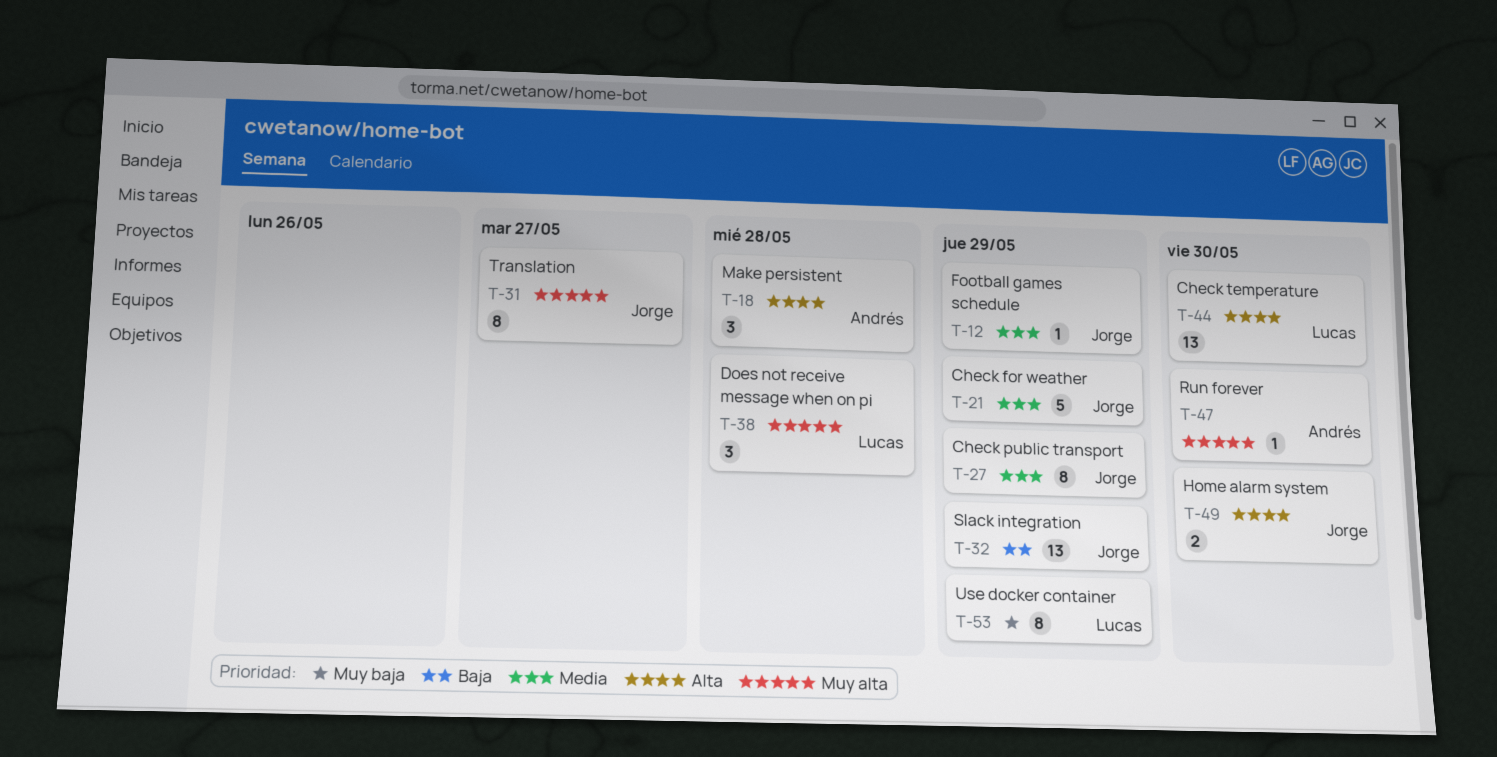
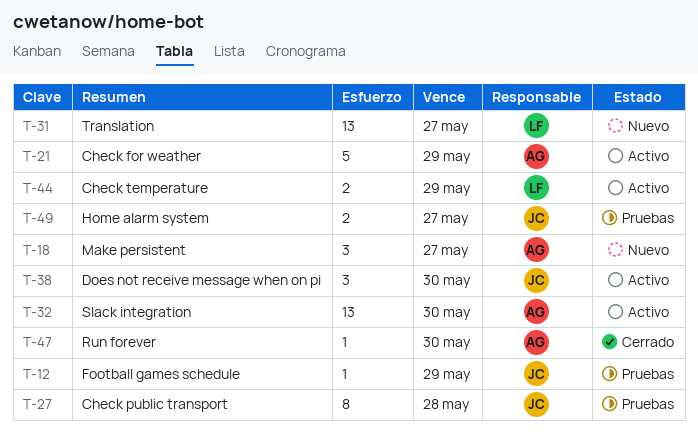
T-18, due: May 28 -> May 27
T-21, owner: Jorge -> Andrés
T-27, due: May 29 -> May 28
T-31, owner: Jorge -> Lucas
T-31, estimate: 8 -> 13
T-32, owner: Jorge -> Andrés
T-32, due: May 29 -> May 30
T-38, owner: Lucas -> Jorge
T-38, due: May 28 -> May 30
T-44, estimate: 13 -> 2
T-44, due: May 30 -> May 29
T-49, due: May 30 -> May 27
T-53: present -> none

